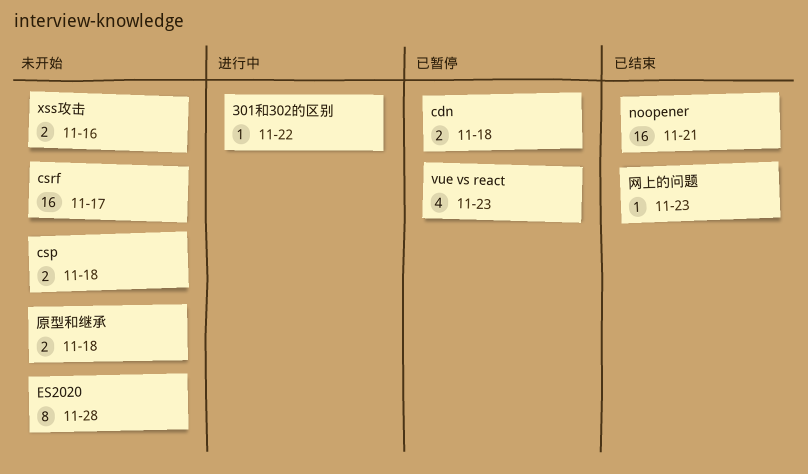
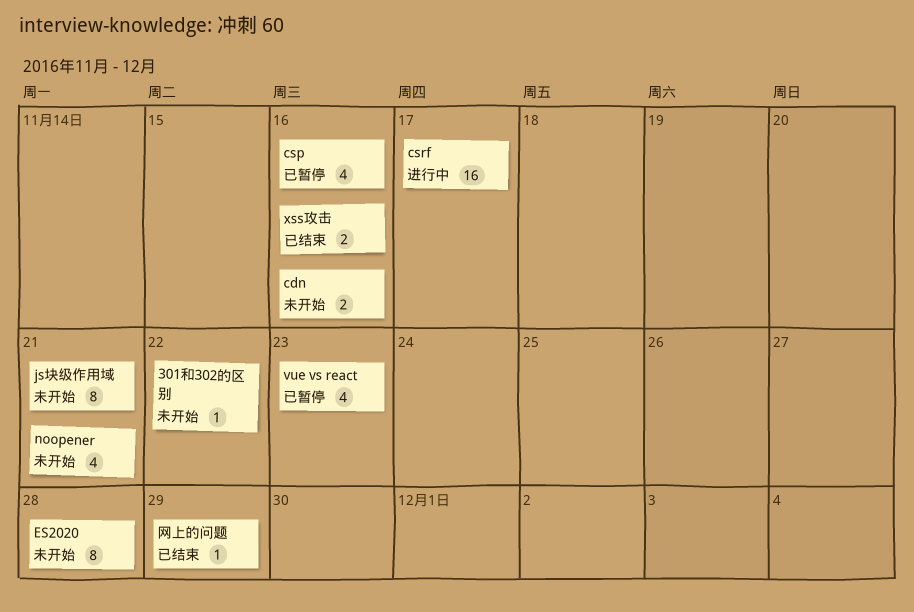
301和302的区别, status: 进行中 -> 未开始
cdn, status: 已暂停 -> 未开始
cdn, due: Nov 18 -> Nov 16
csp, status: 未开始 -> 已暂停
csp, estimate: 2 -> 4
csp, due: Nov 18 -> Nov 16
csrf, status: 未开始 -> 进行中
js块级作用域: none -> present
noopener, status: 已结束 -> 未开始
noopener, estimate: 16 -> 4
xss攻击, status: 未开始 -> 已结束
原型和继承: present -> none
网上的问题, due: Nov 23 -> Nov 29

